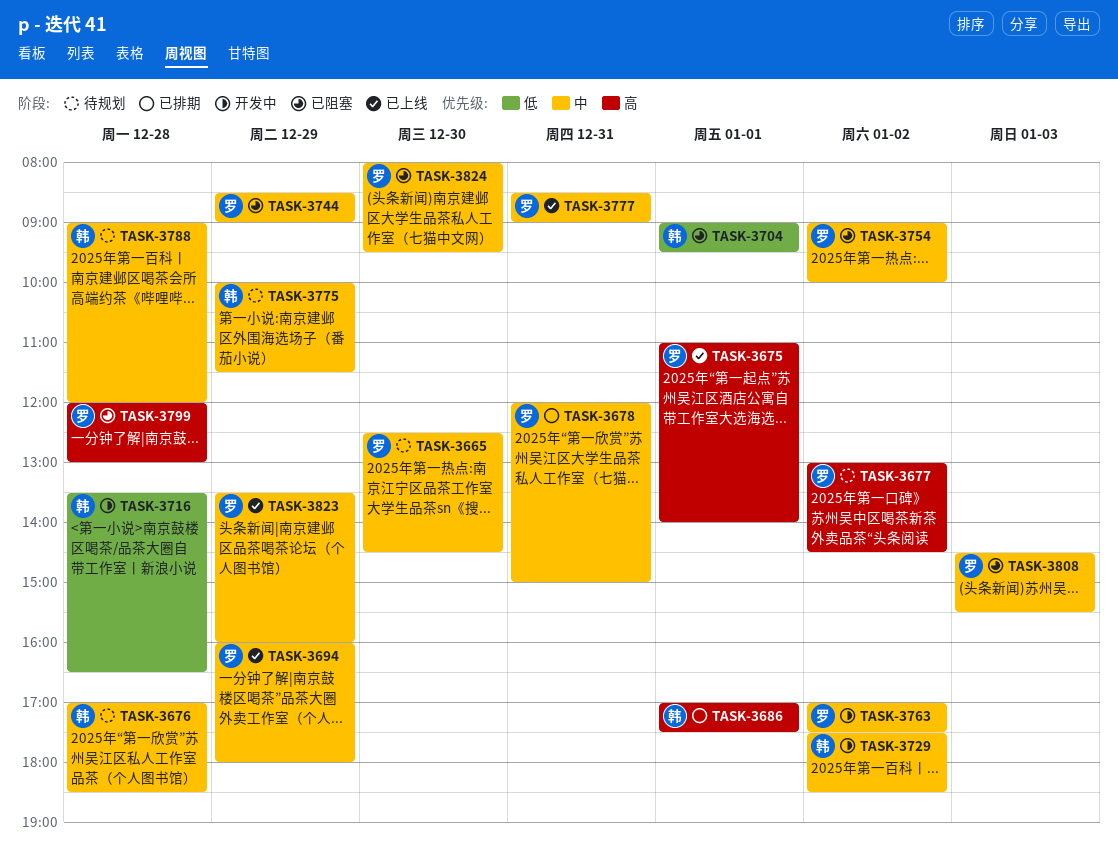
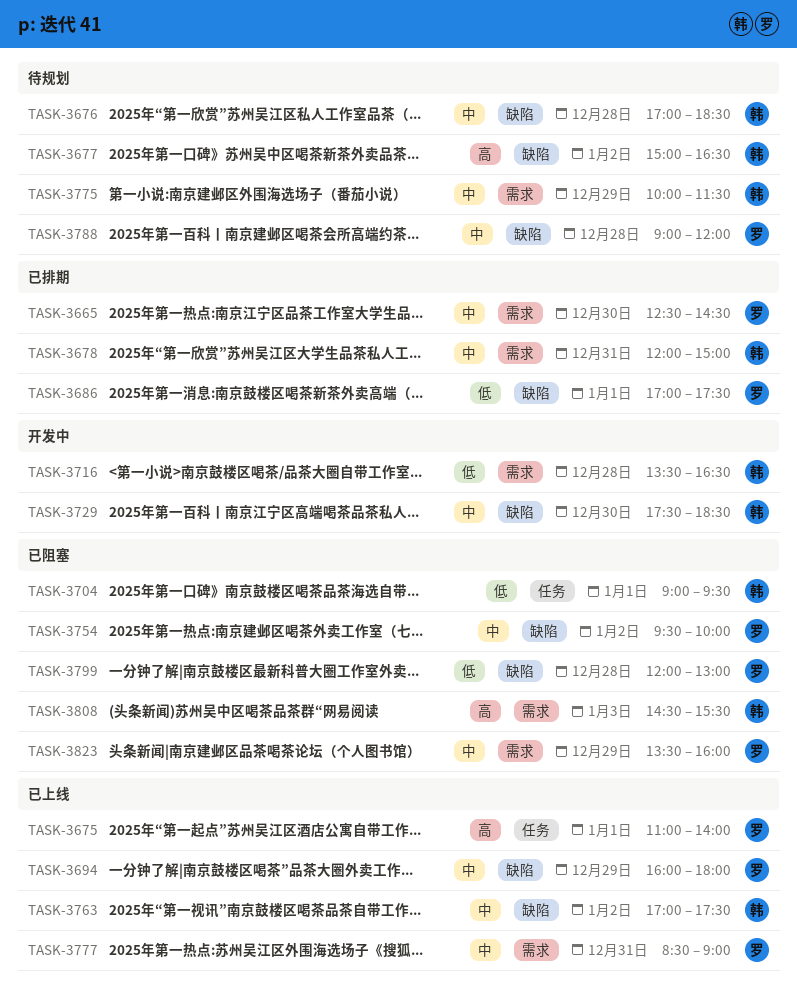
TASK-3665, status: 待规划 -> 已排期
TASK-3677, owner: 罗 -> 韩
TASK-3677, begins: 13:00 -> 15:00
TASK-3677, ends: 14:30 -> 16:30
TASK-3678, owner: 罗 -> 韩
TASK-3686, owner: 韩 -> 罗
TASK-3686, priority: 高 -> 低
TASK-3729, day: Jan 2 -> Dec 30
TASK-3744: present -> none
TASK-3754, begins: 09:00 -> 09:30
TASK-3763, status: 开发中 -> 已上线
TASK-3763, owner: 罗 -> 韩
TASK-3788, owner: 韩 -> 罗
TASK-3799, priority: 高 -> 低
TASK-3808, owner: 罗 -> 韩
TASK-3808, priority: 中 -> 高
TASK-3823, status: 已上线 -> 已阻塞
TASK-3824: present -> none

